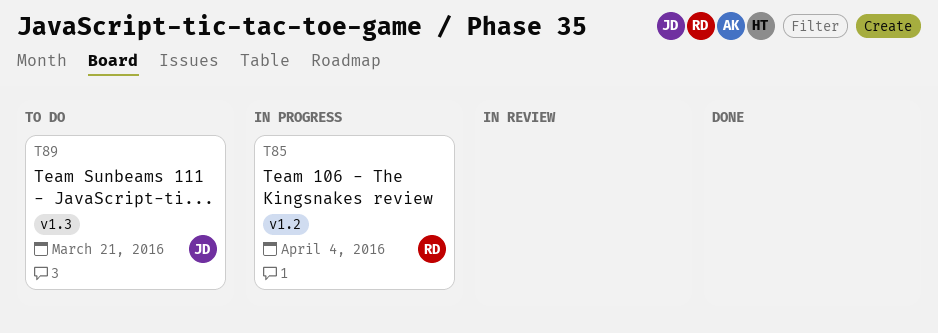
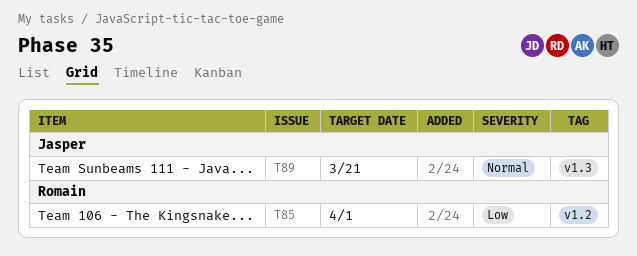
T85, due: Apr 4 -> Apr 1

